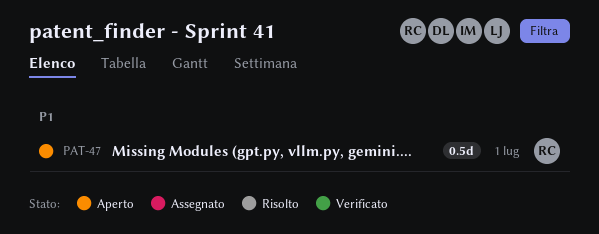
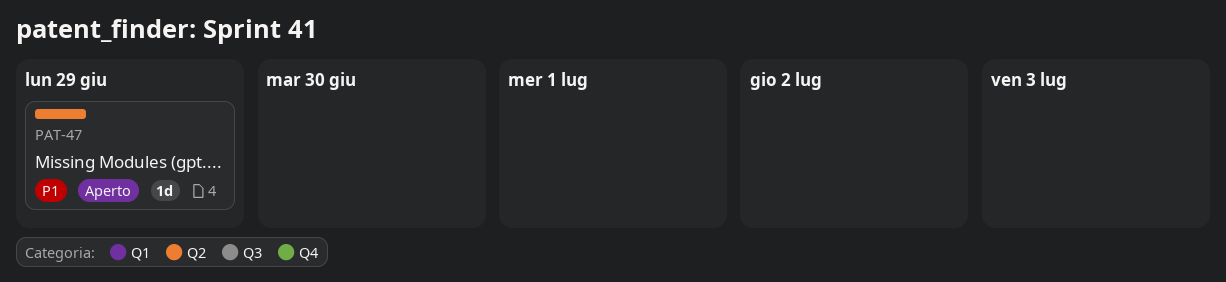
PAT-47, estimate: 0.5d -> 1d
PAT-47, due: Jul 1 -> Jun 29

